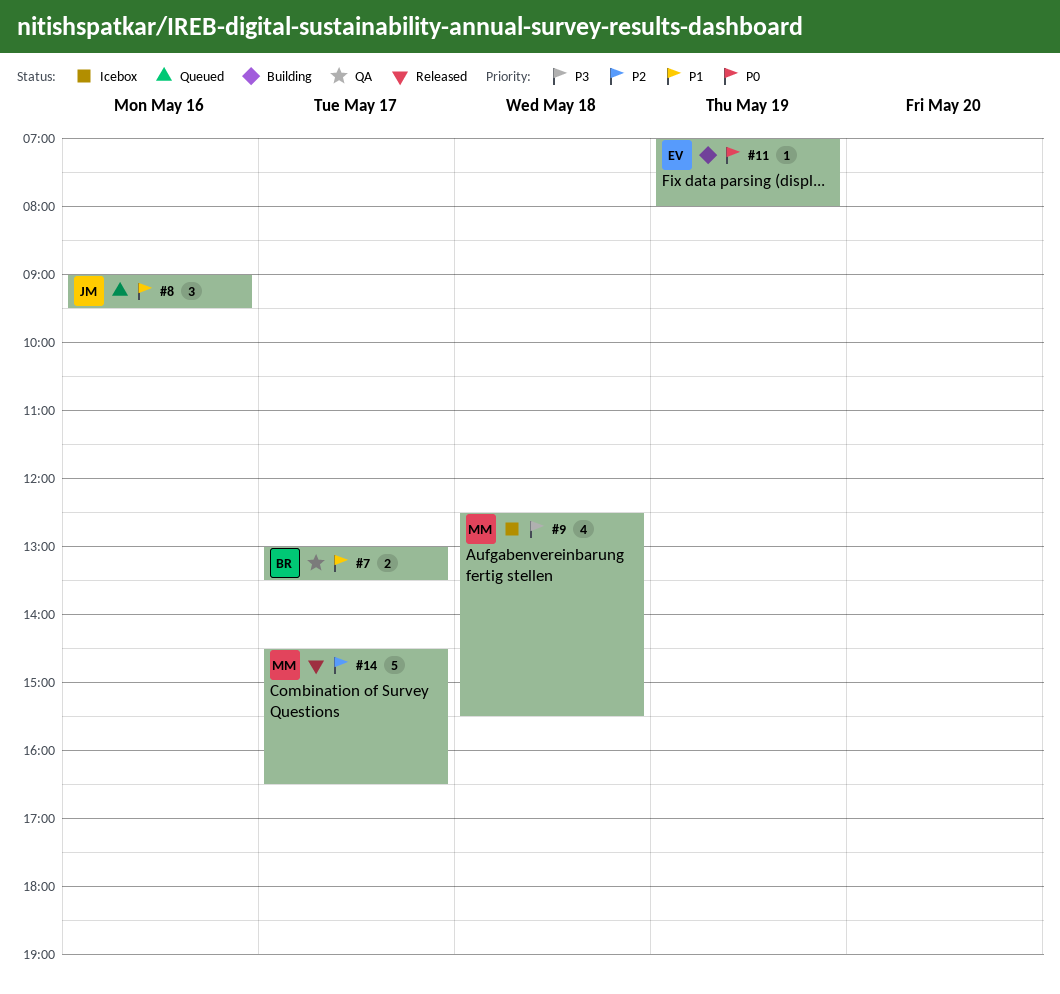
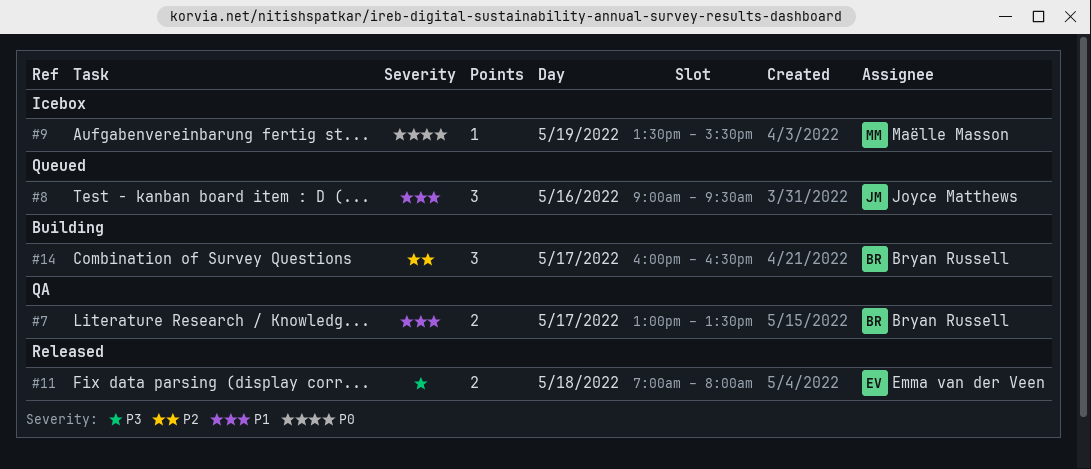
#9, priority: P3 -> P0
#9, estimate: 4 -> 1
#9, day: May 18 -> May 19
#9, begins: 12:30 -> 13:30
#11, status: Building -> Released
#11, priority: P0 -> P3
#11, estimate: 1 -> 2
#11, day: May 19 -> May 18
#14, status: Released -> Building
#14, owner: Maëlle Masson -> Bryan Russell
#14, estimate: 5 -> 3
#14, begins: 14:30 -> 16:00

